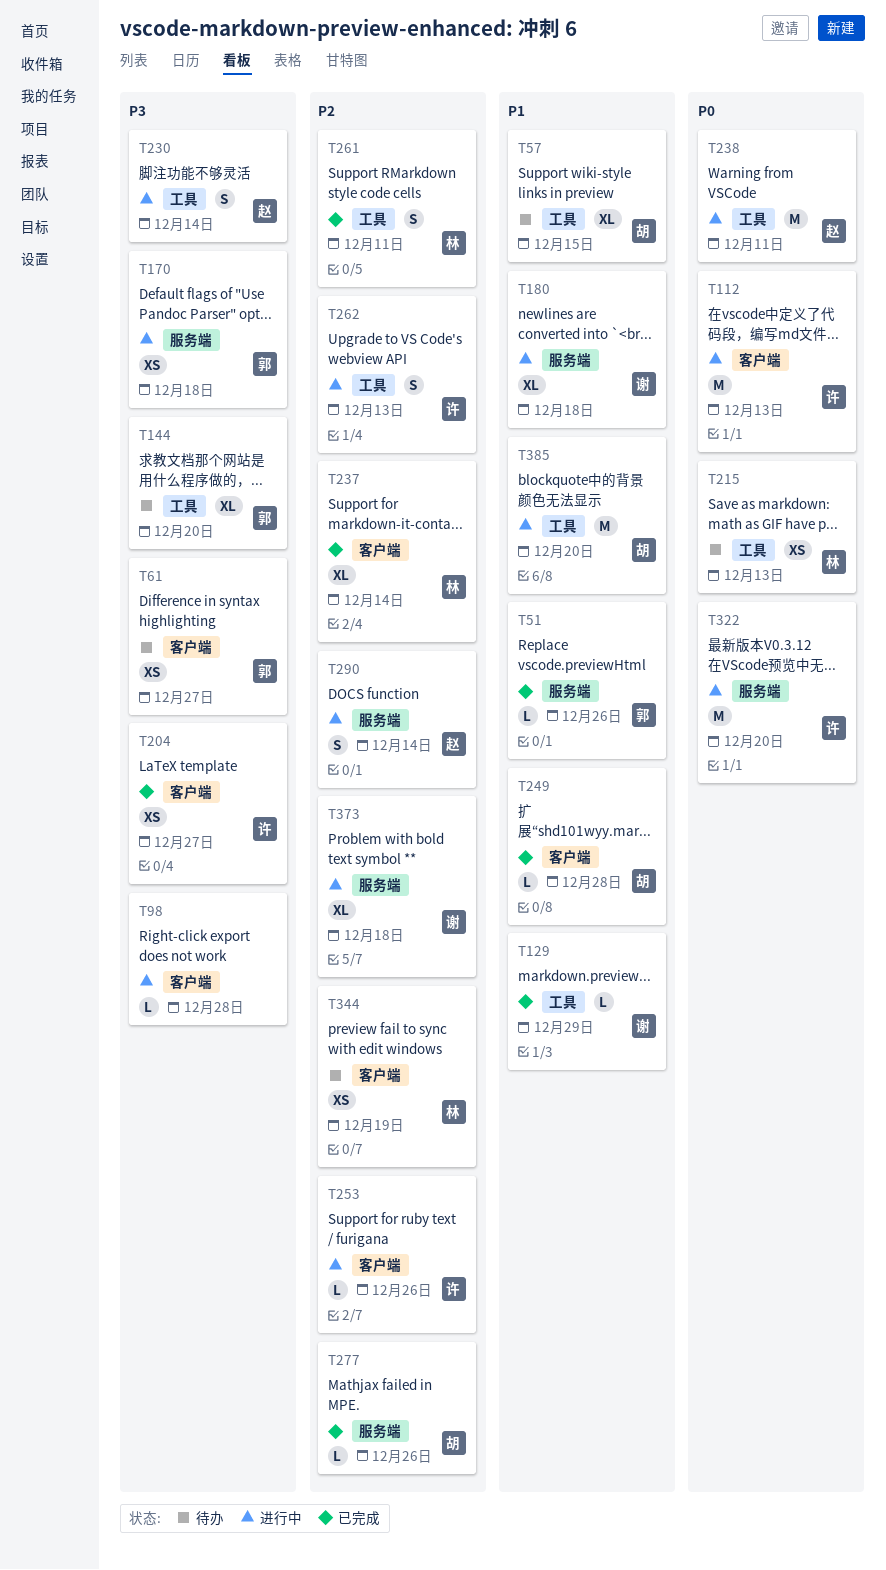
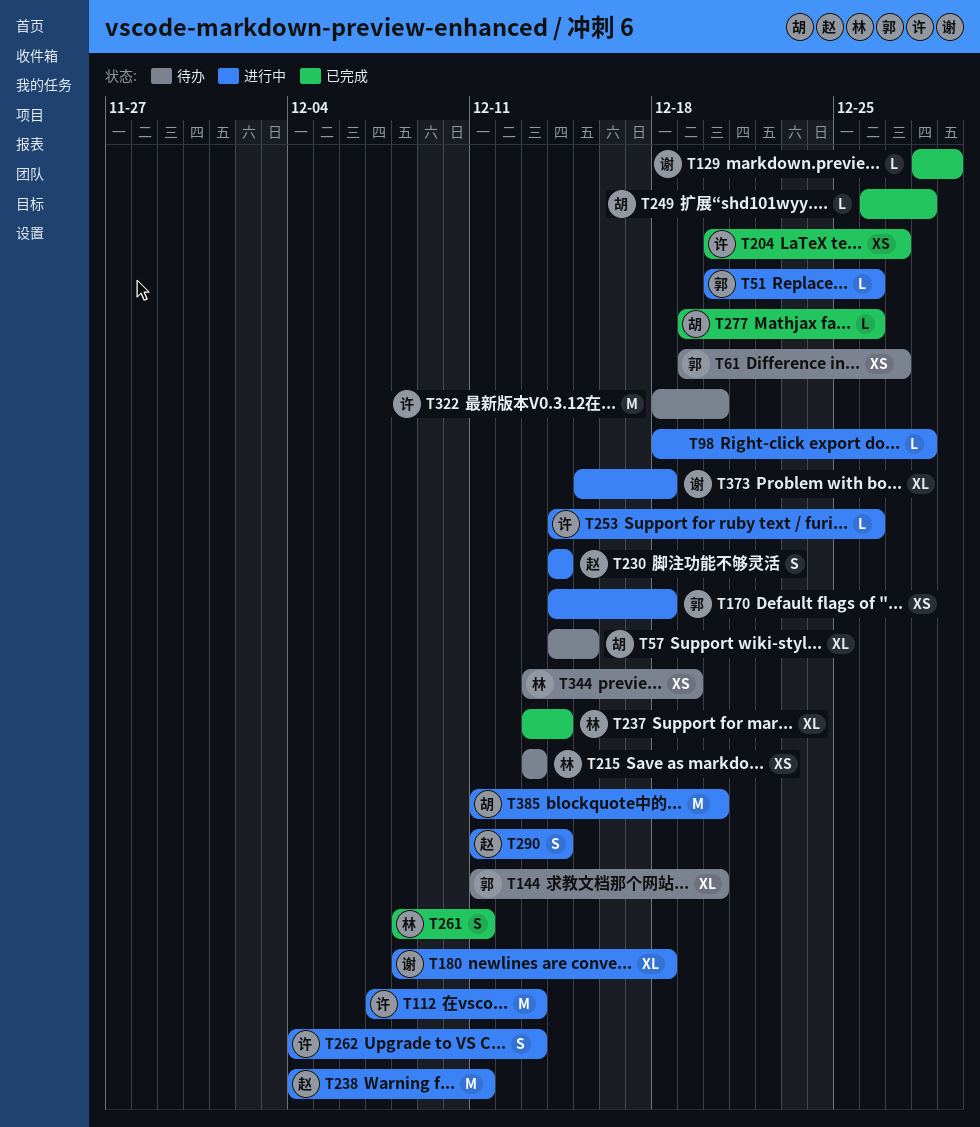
T51, status: 已完成 -> 进行中
T322, status: 进行中 -> 待办

